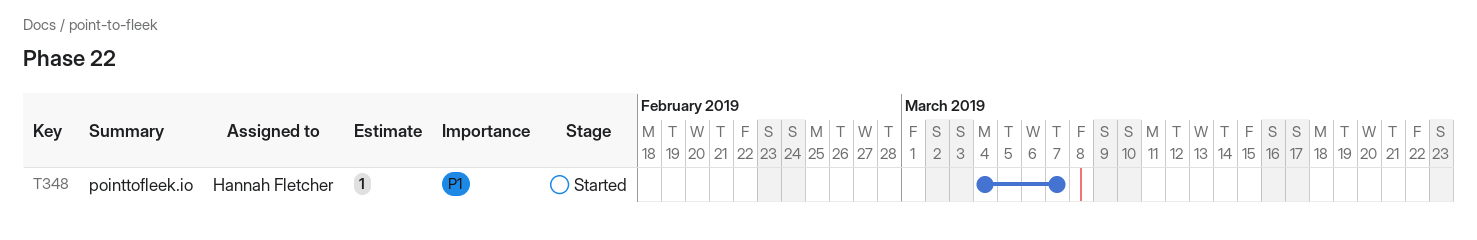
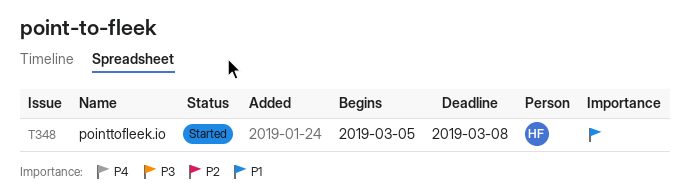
T348, start: Mar 4 -> Mar 5
T348, due: Mar 7 -> Mar 8

